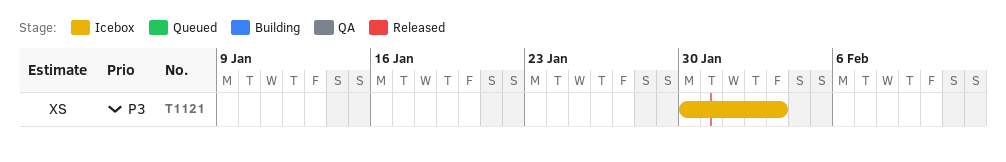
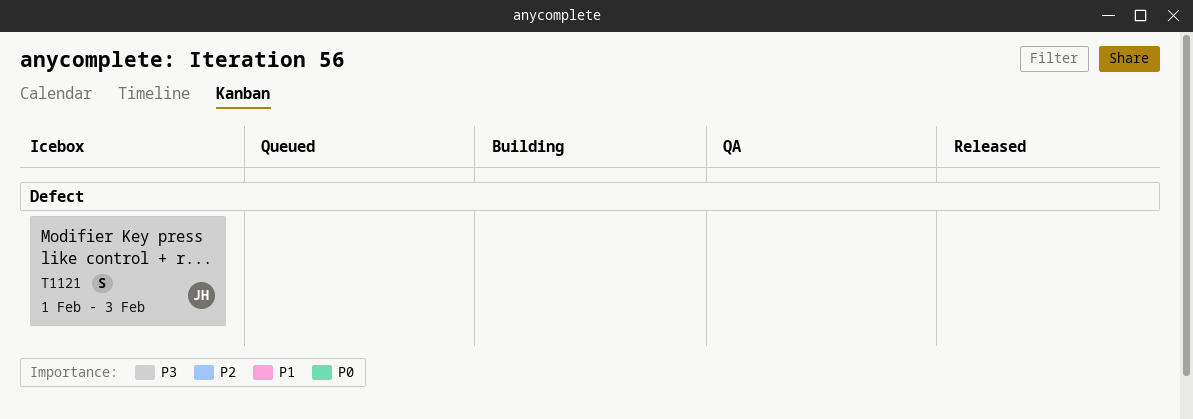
T1121, estimate: XS -> S
T1121, start: Jan 30 -> Feb 1

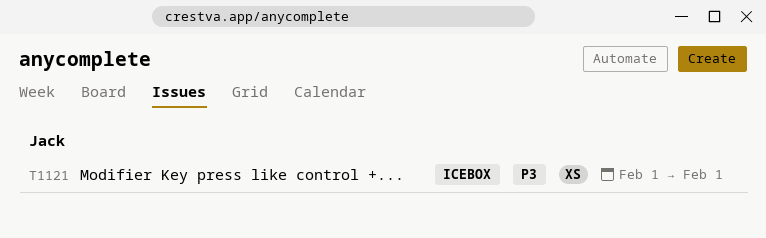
T1121, estimate: S -> XS
T1121, due: Feb 3 -> Feb 1

